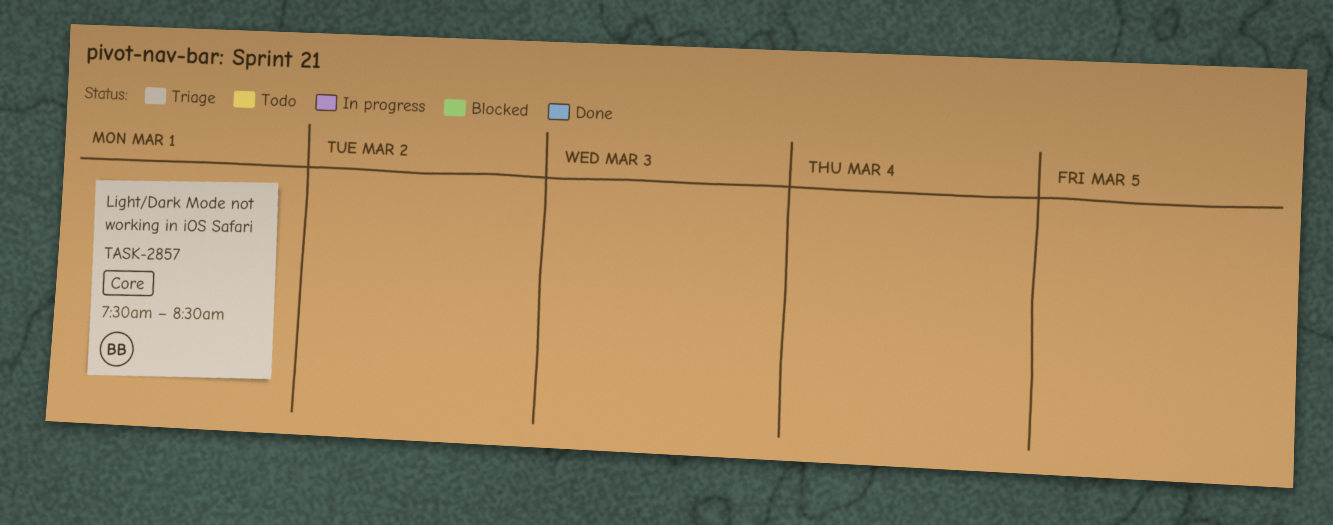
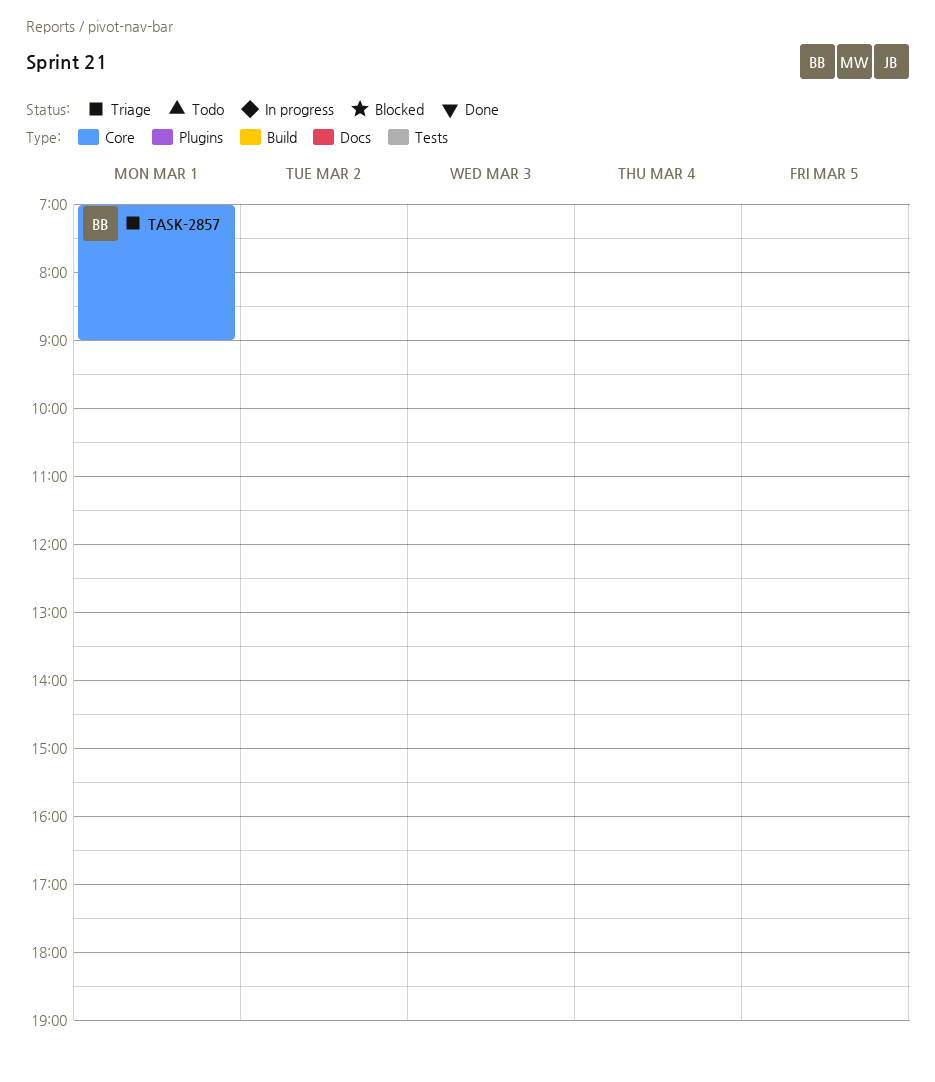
TASK-2857, begins: 07:30 -> 07:00
TASK-2857, ends: 08:30 -> 09:00

